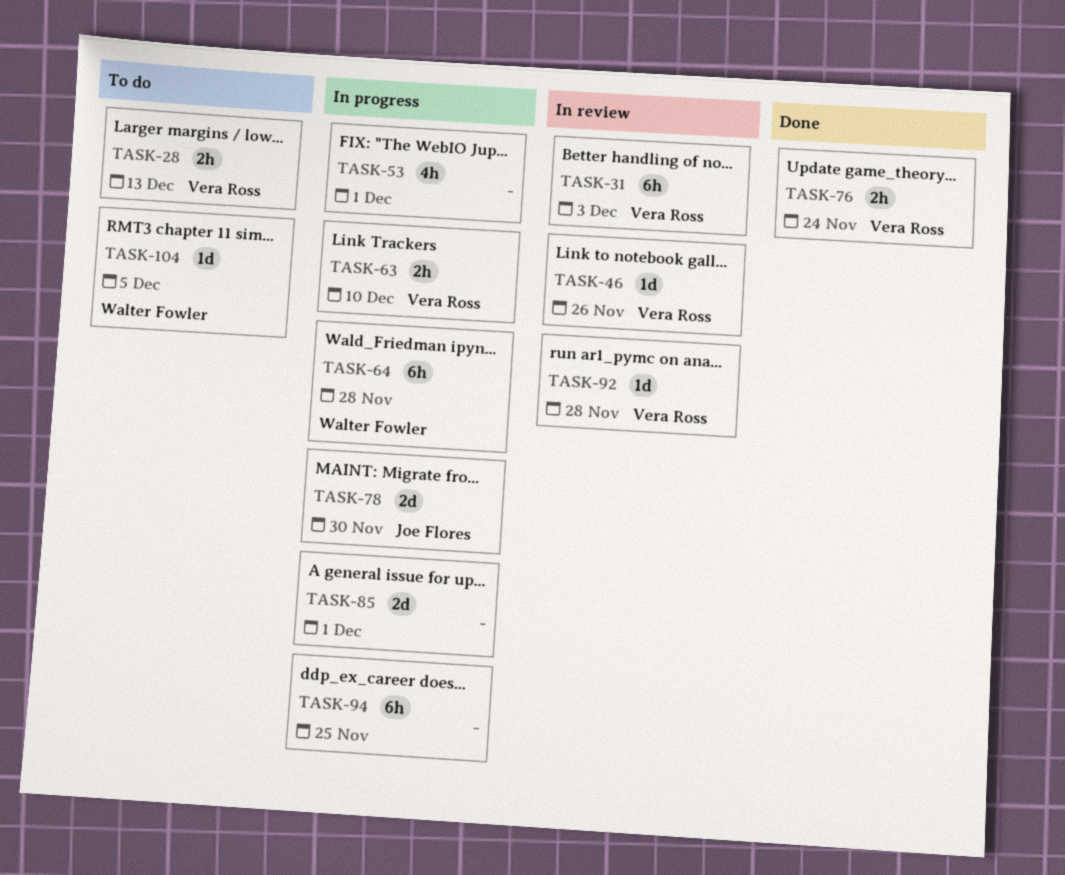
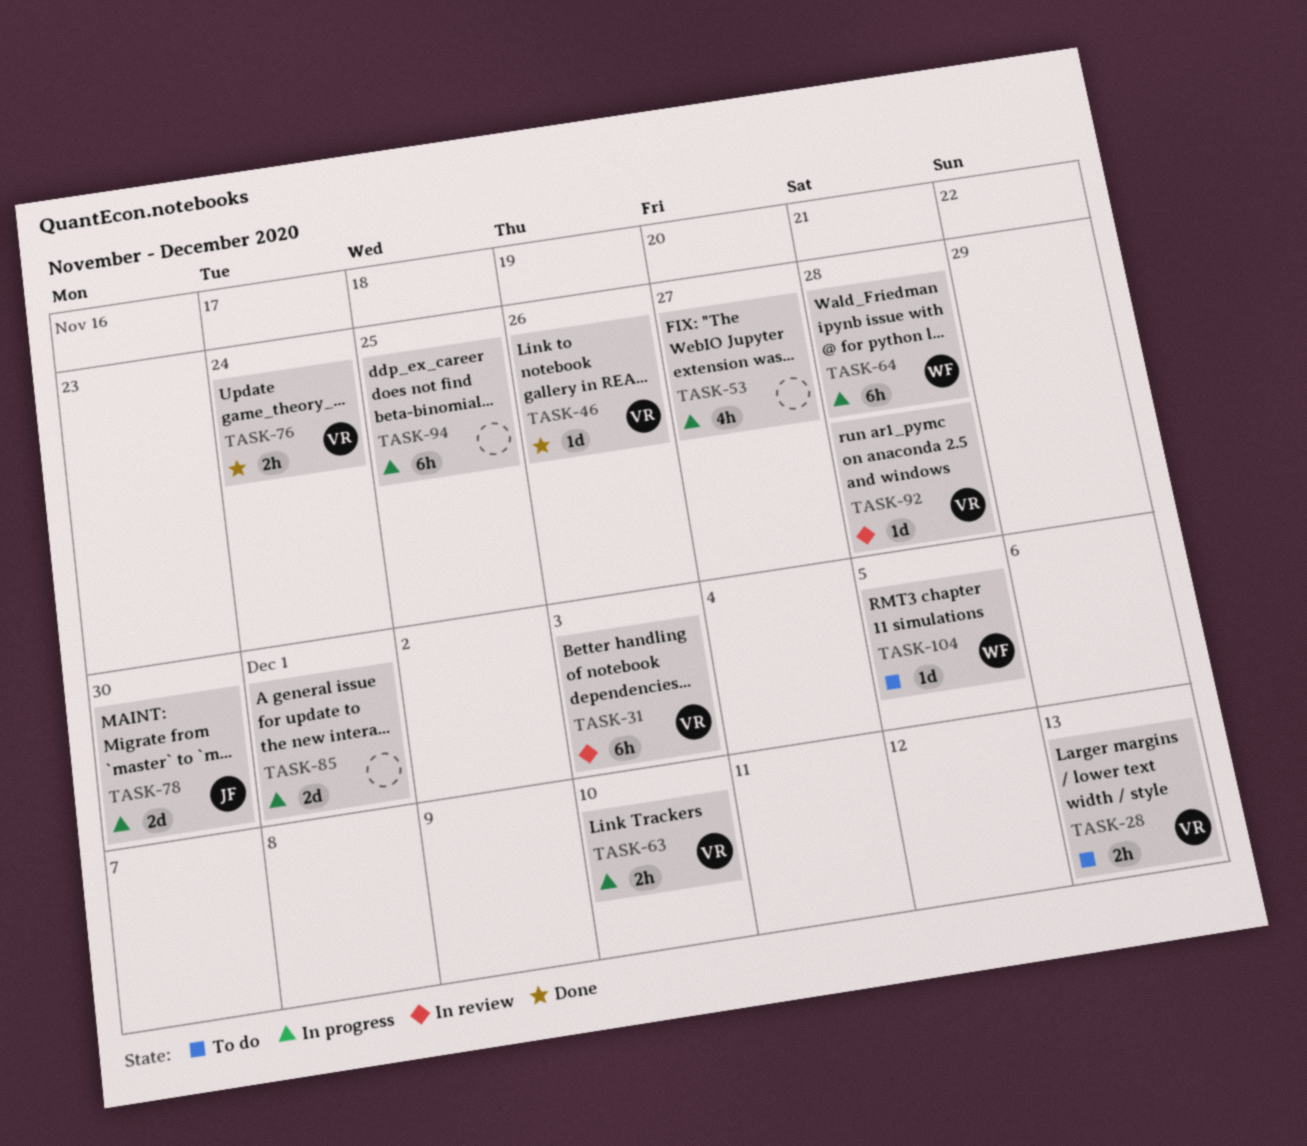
TASK-46, status: In review -> Done
TASK-53, due: Dec 1 -> Nov 27

